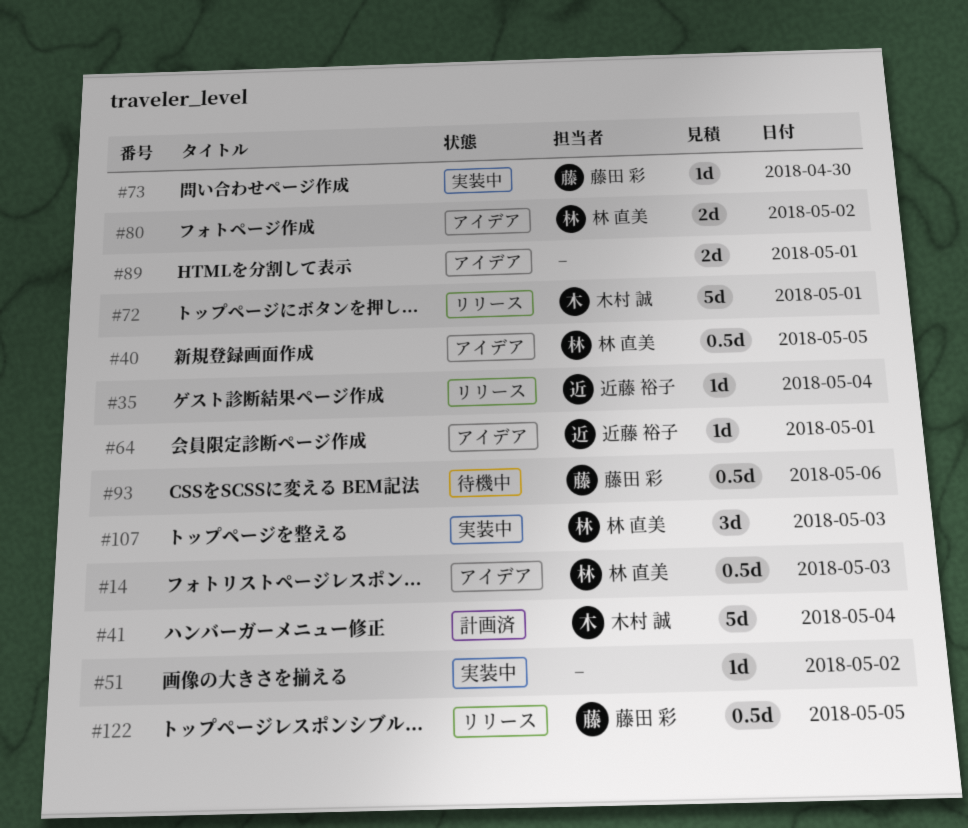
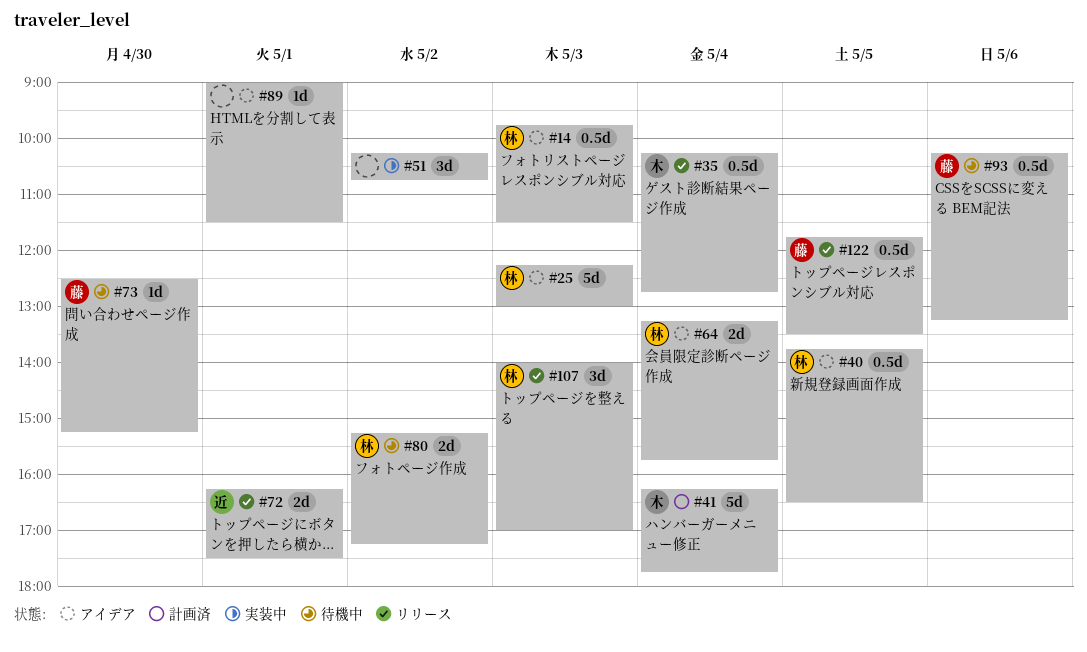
#25: none -> present
#35, owner: 近藤 裕子 -> 木村 誠
#35, estimate: 1d -> 0.5d
#51, estimate: 1d -> 3d
#64, owner: 近藤 裕子 -> 林 直美
#64, estimate: 1d -> 2d
#64, day: May 1 -> May 4
#72, owner: 木村 誠 -> 近藤 裕子
#72, estimate: 5d -> 2d
#73, status: 実装中 -> 待機中
#80, status: アイデア -> 待機中
#89, estimate: 2d -> 1d
#107, status: 実装中 -> リリース

